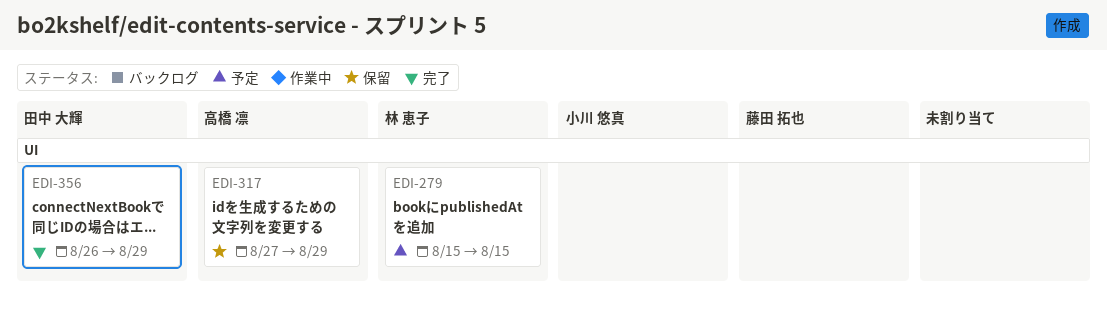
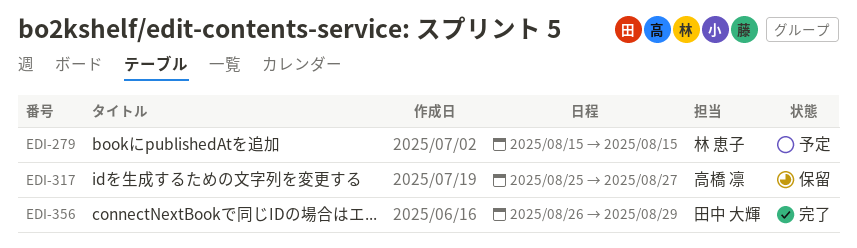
EDI-317, start: Aug 27 -> Aug 25
EDI-317, due: Aug 29 -> Aug 27

